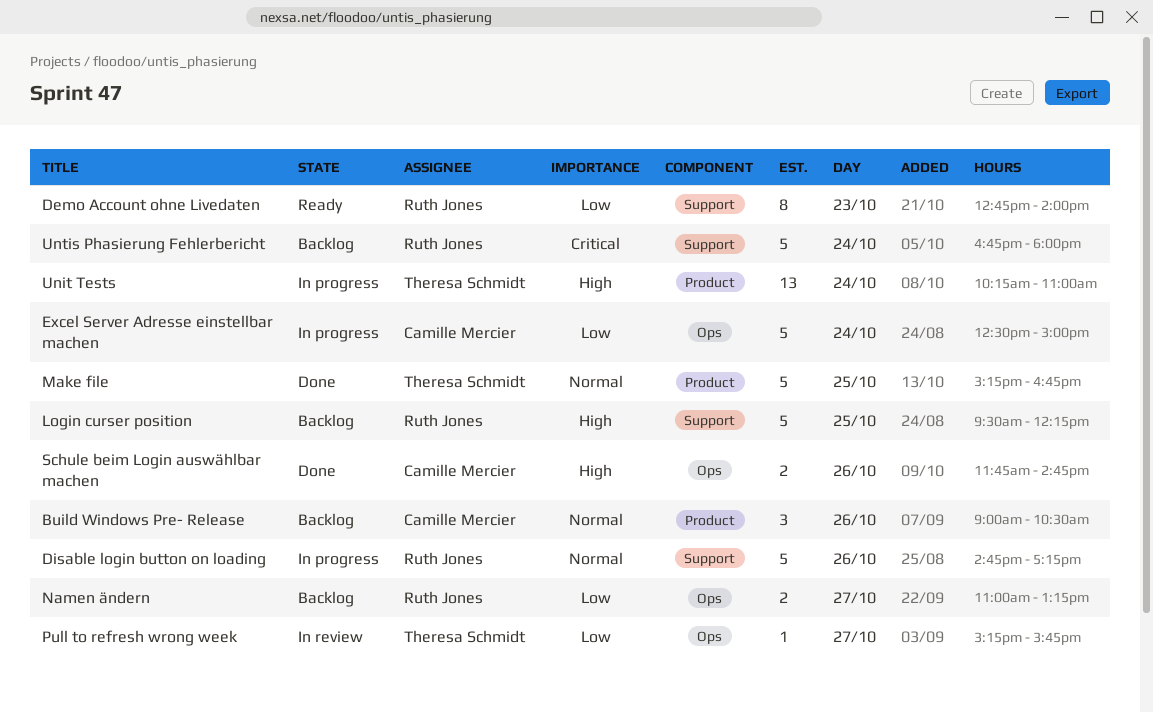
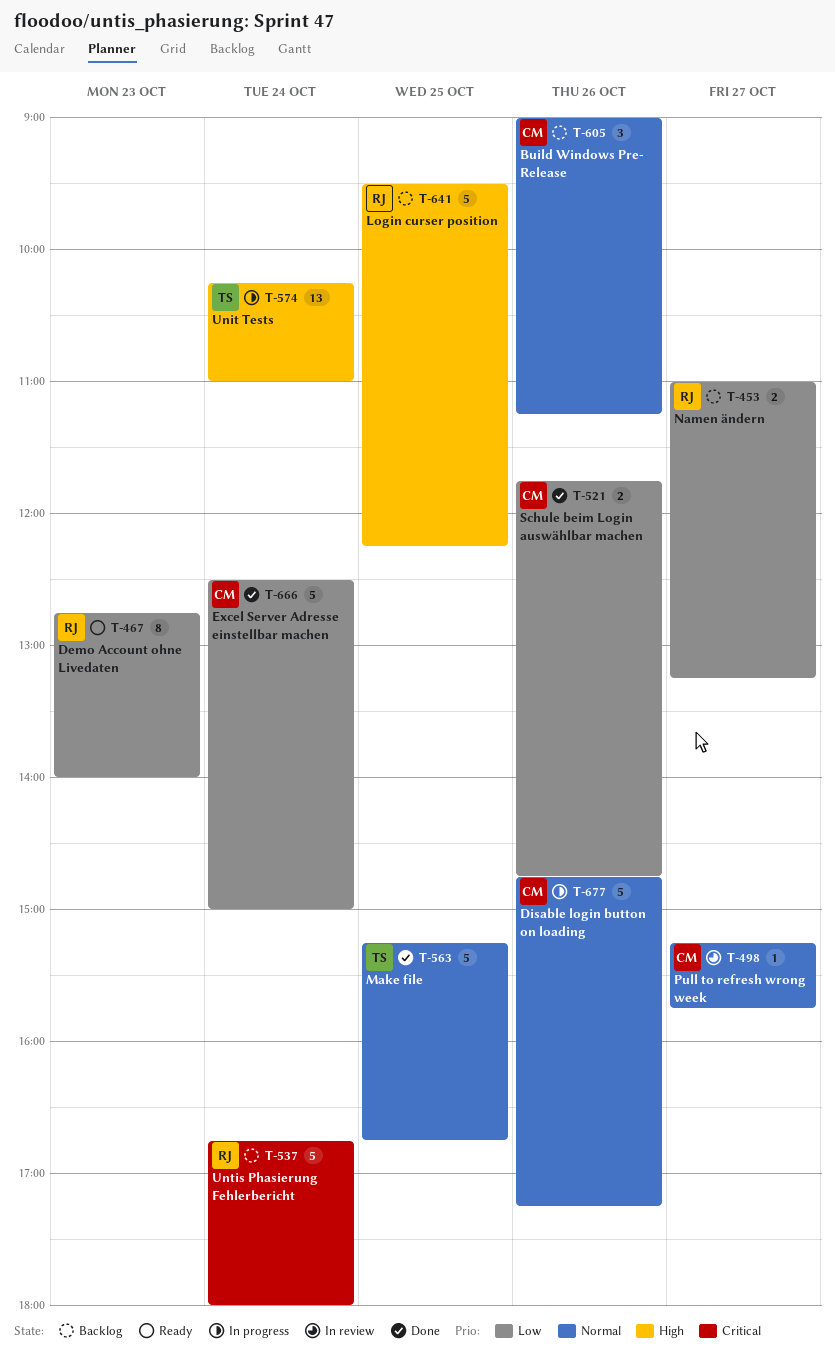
Build Windows Pre- Release, ends: 10:30 -> 11:15
Disable login button on loading, owner: Ruth Jones -> Camille Mercier
Excel Server Adresse einstellbar machen, status: In progress -> Done
Pull to refresh wrong week, owner: Theresa Schmidt -> Camille Mercier
Pull to refresh wrong week, priority: Low -> Normal
Schule beim Login auswählbar machen, priority: High -> Low

